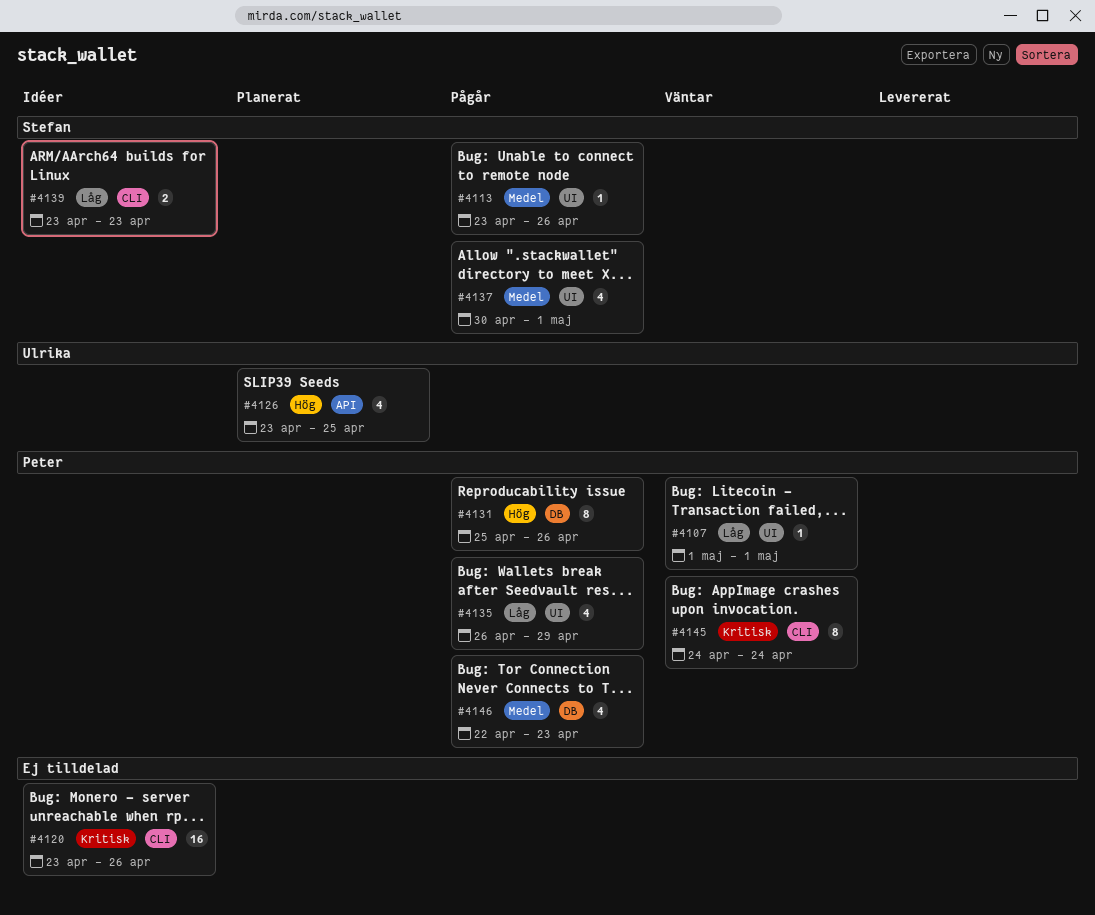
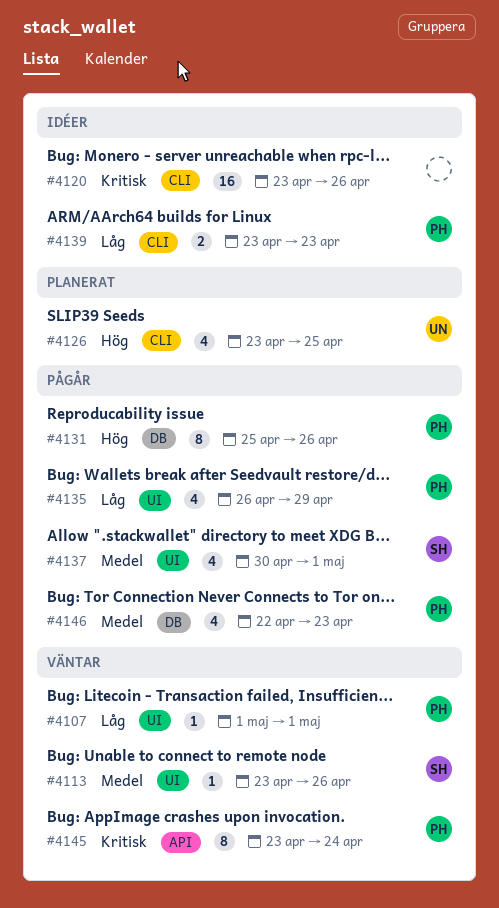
#4113, status: Pågår -> Väntar
#4126, label: API -> CLI
#4139, owner: Stefan -> Peter
#4145, label: CLI -> API
#4145, start: Apr 24 -> Apr 23

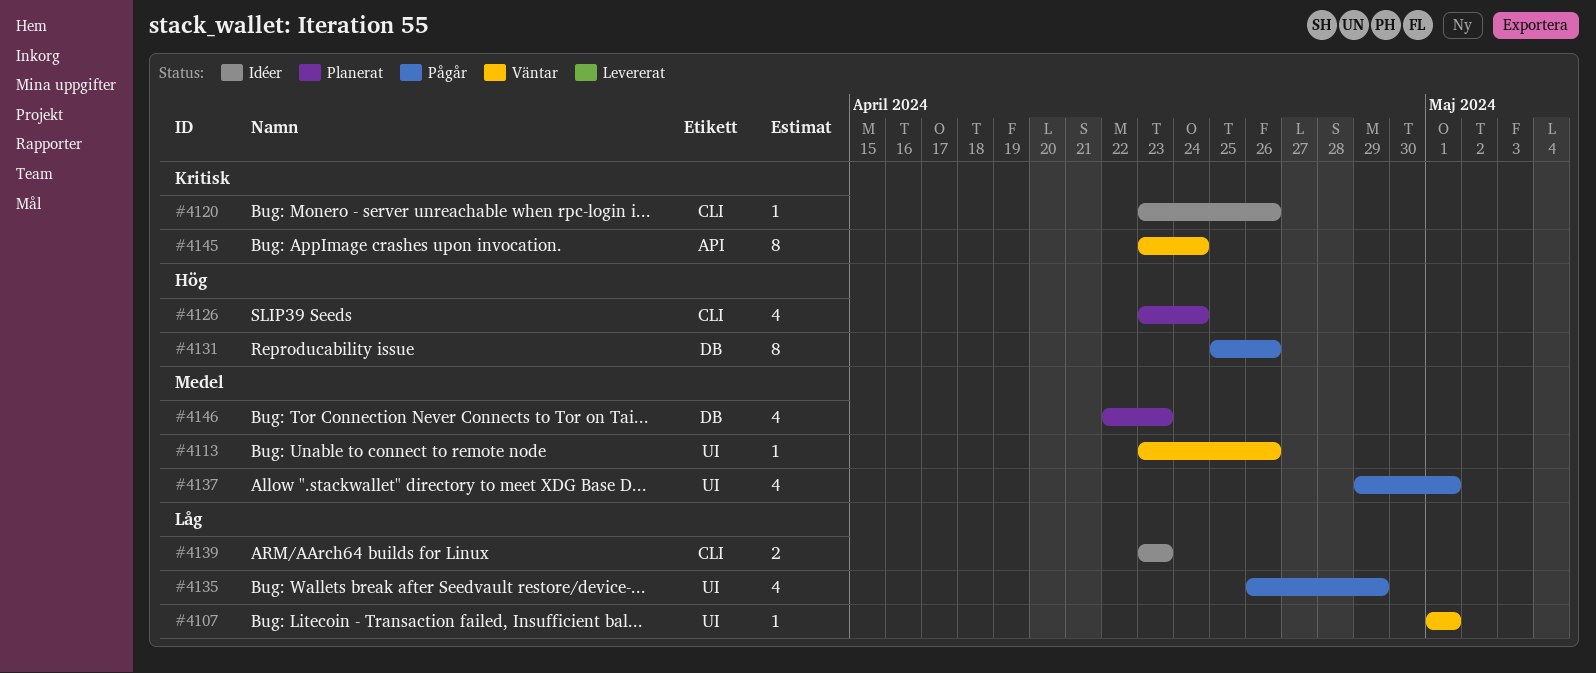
#4120, estimate: 16 -> 1
#4126, due: Apr 25 -> Apr 24
#4137, start: Apr 30 -> Apr 29
#4146, status: Pågår -> Planerat

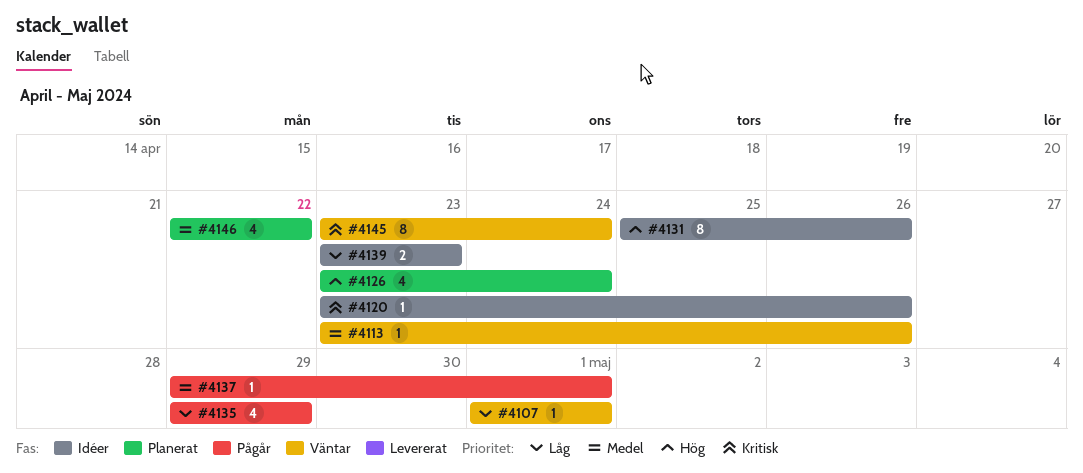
#4131, status: Pågår -> Idéer
#4135, start: Apr 26 -> Apr 29
#4137, estimate: 4 -> 1
#4146, due: Apr 23 -> Apr 22

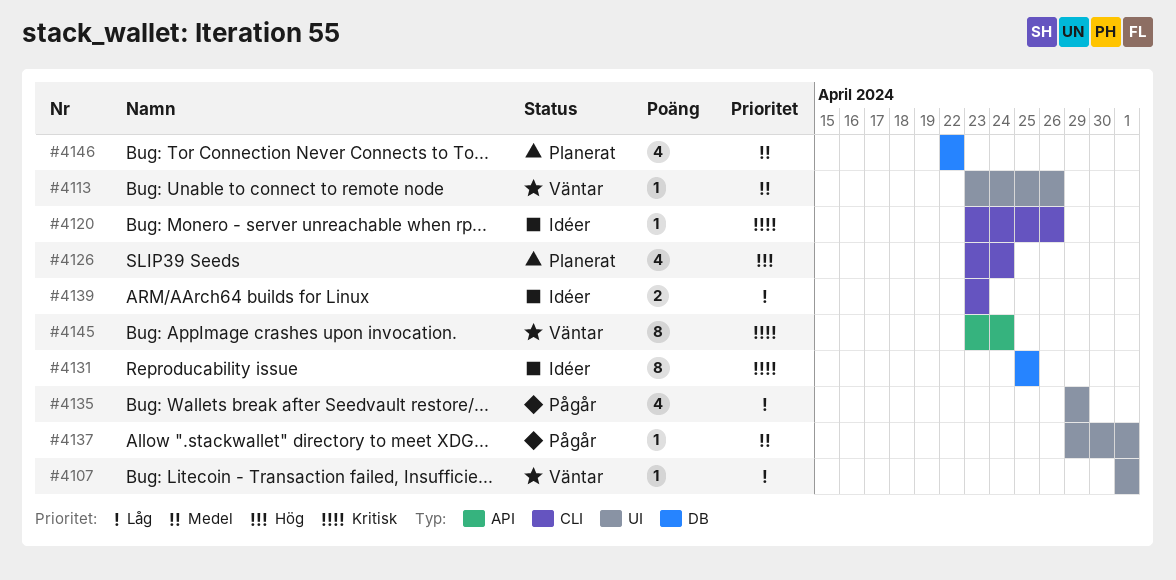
#4131, priority: Hög -> Kritisk
#4131, due: Apr 26 -> Apr 25

